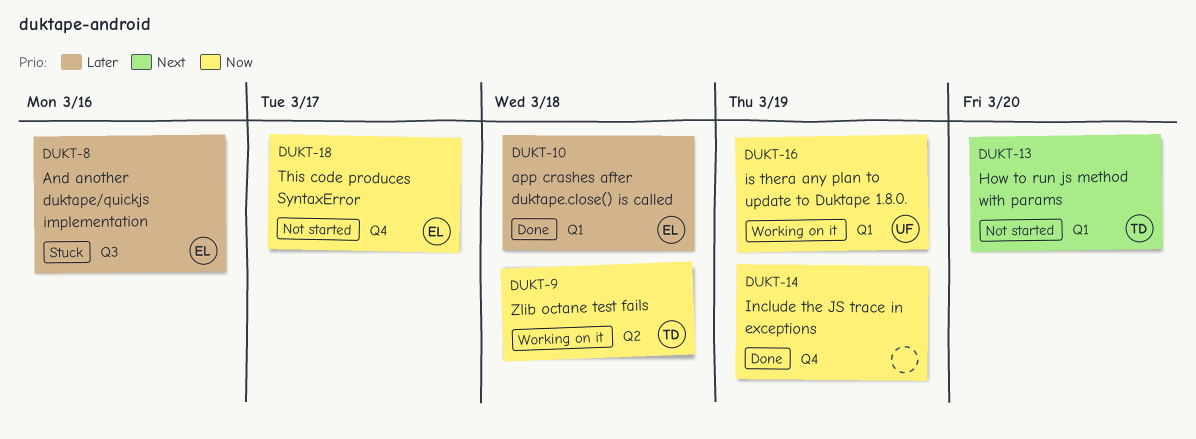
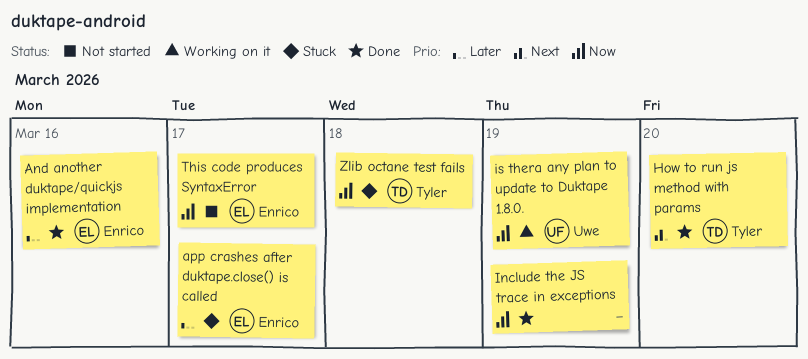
And another duktape/quickjs implementation, status: Stuck -> Done
app crashes after duktape.close() is called, status: Done -> Stuck
app crashes after duktape.close() is called, due: Mar 18 -> Mar 17
How to run js method with params, status: Not started -> Done
Zlib octane test fails, status: Working on it -> Stuck

